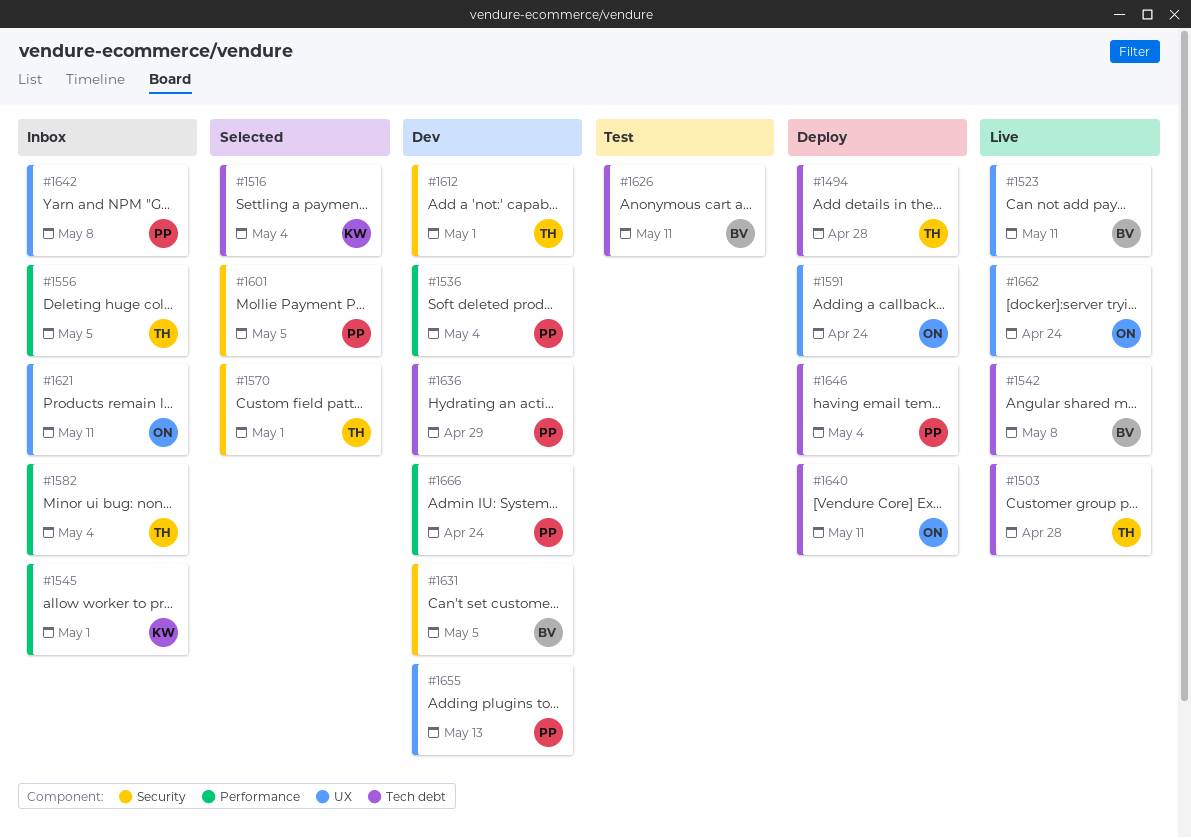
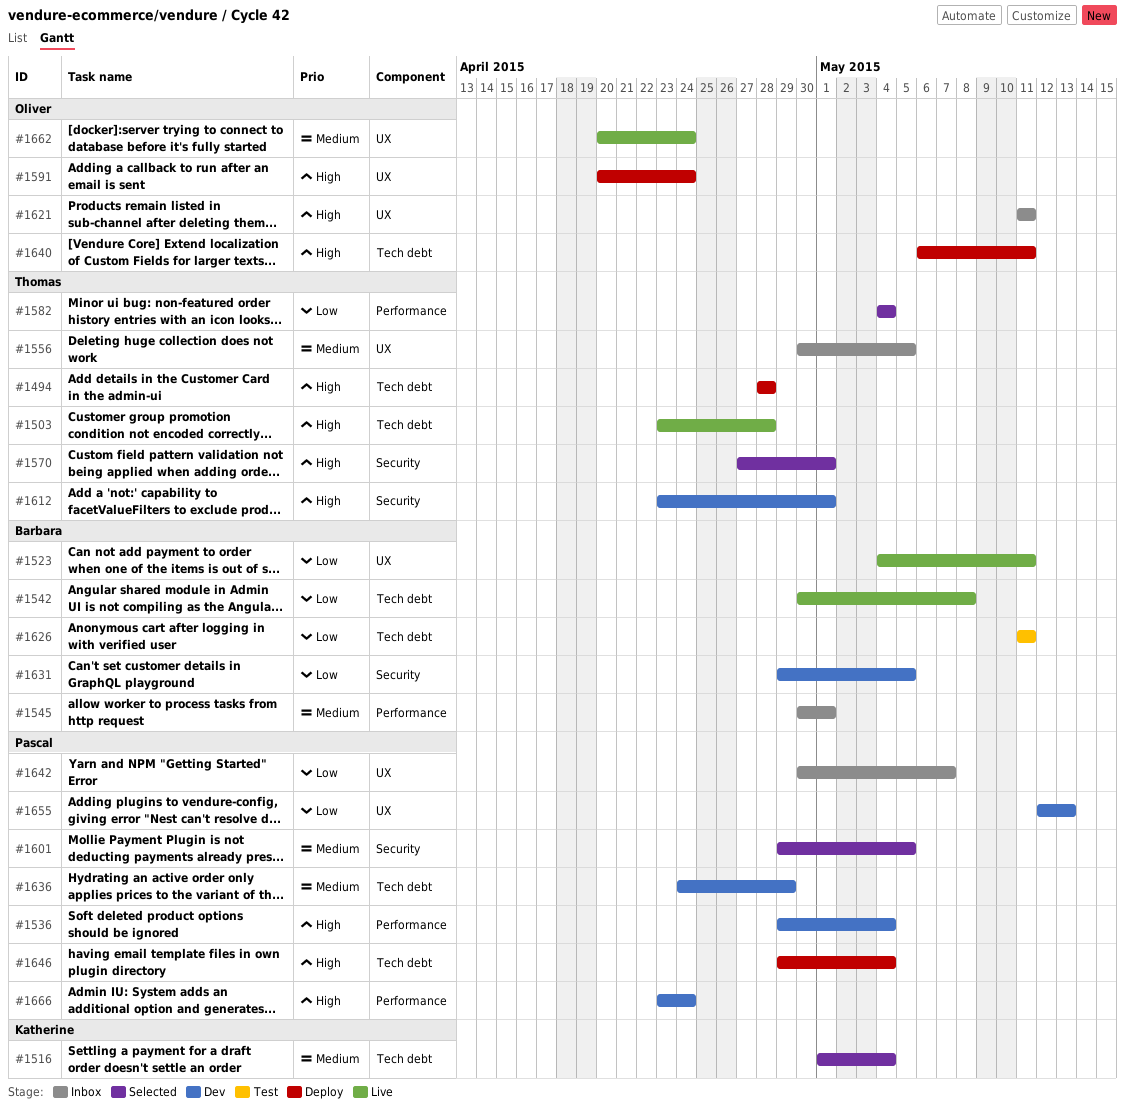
#1545, owner: Katherine -> Barbara
#1556, label: Performance -> UX
#1582, status: Inbox -> Selected
#1642, due: May 8 -> May 7

